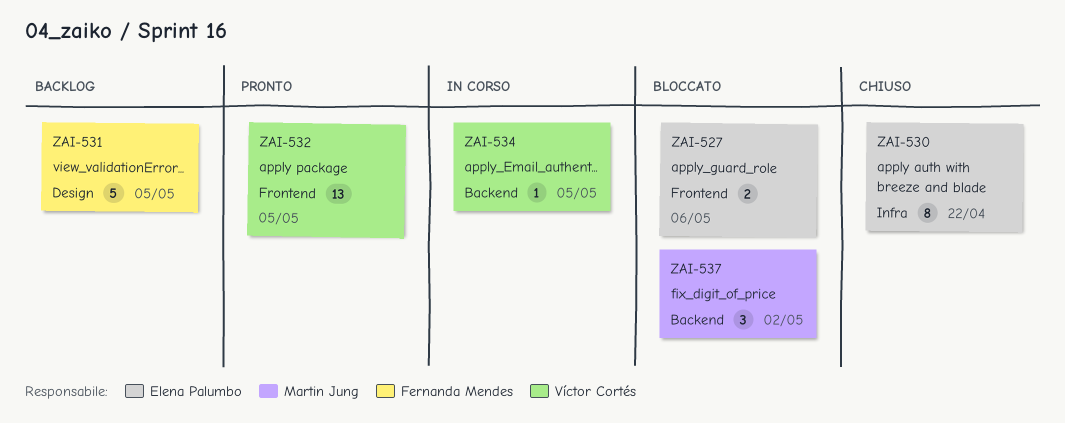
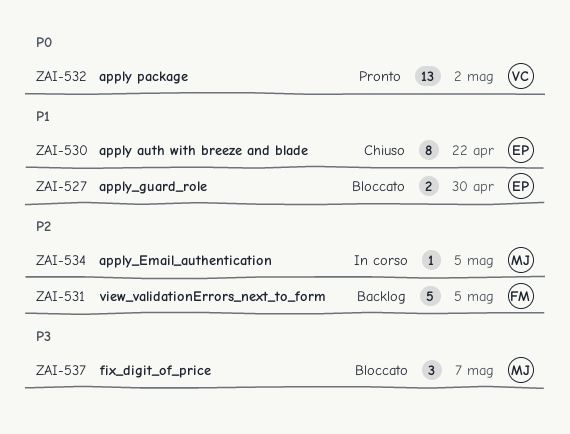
ZAI-527, due: May 6 -> Apr 30
ZAI-532, due: May 5 -> May 2
ZAI-534, owner: Víctor Cortés -> Martin Jung
ZAI-537, due: May 2 -> May 7

